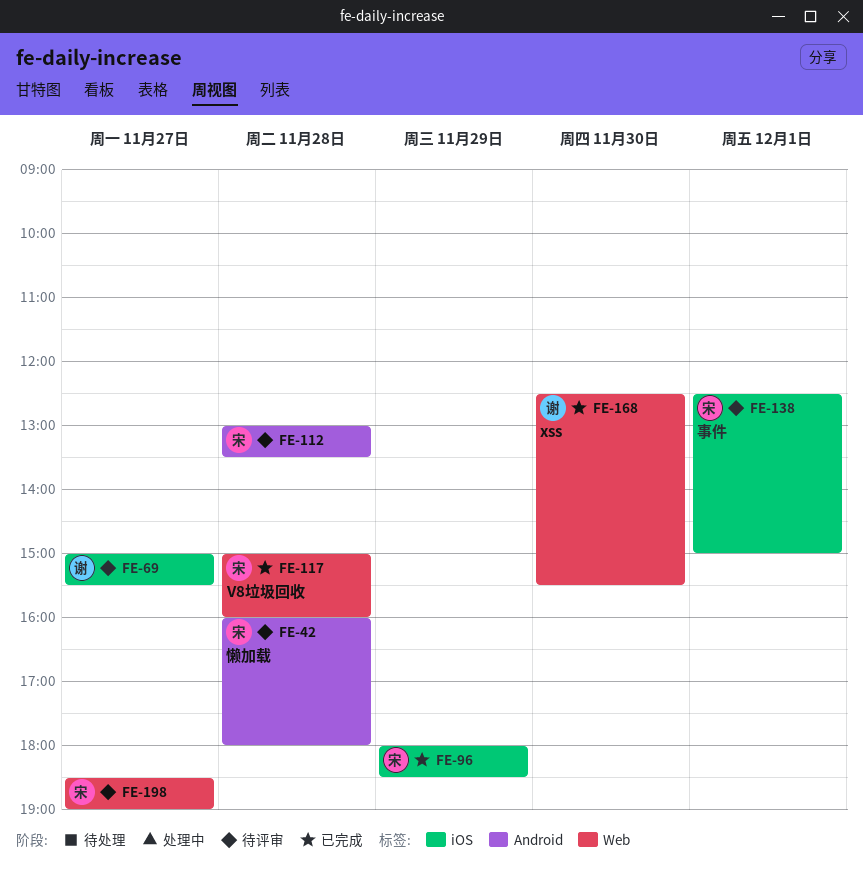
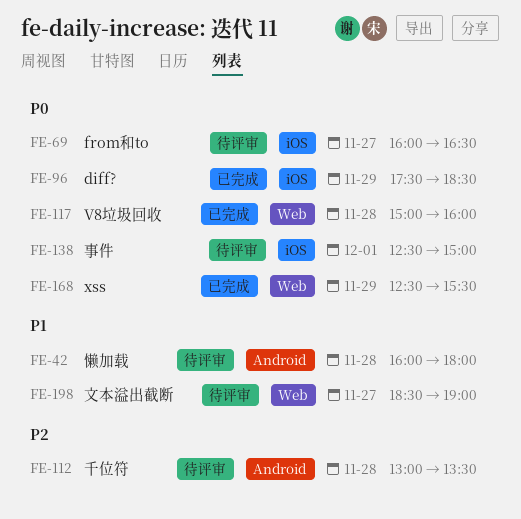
FE-69, begins: 15:00 -> 16:00
FE-69, ends: 15:30 -> 16:30
FE-96, begins: 18:00 -> 17:30
FE-168, day: Nov 30 -> Nov 29

